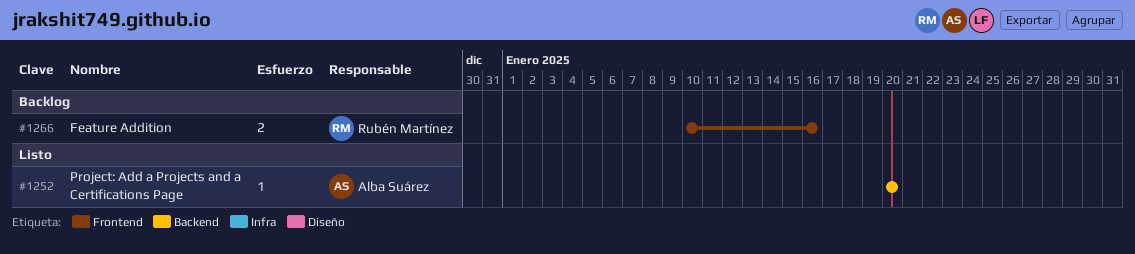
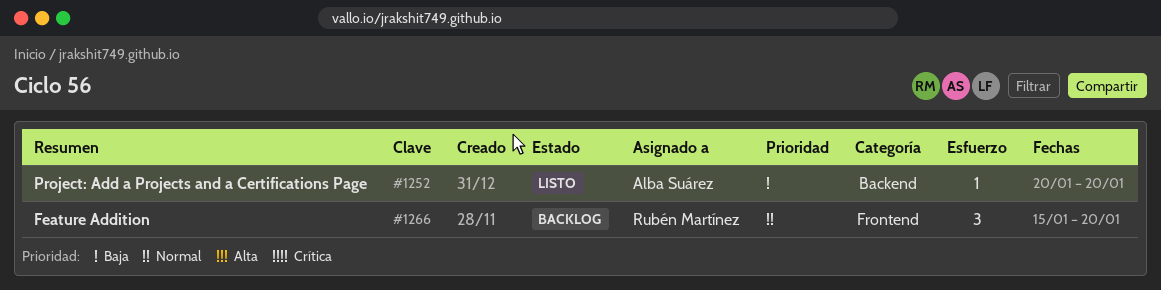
#1266, estimate: 2 -> 3
#1266, start: Jan 10 -> Jan 15
#1266, due: Jan 16 -> Jan 20

